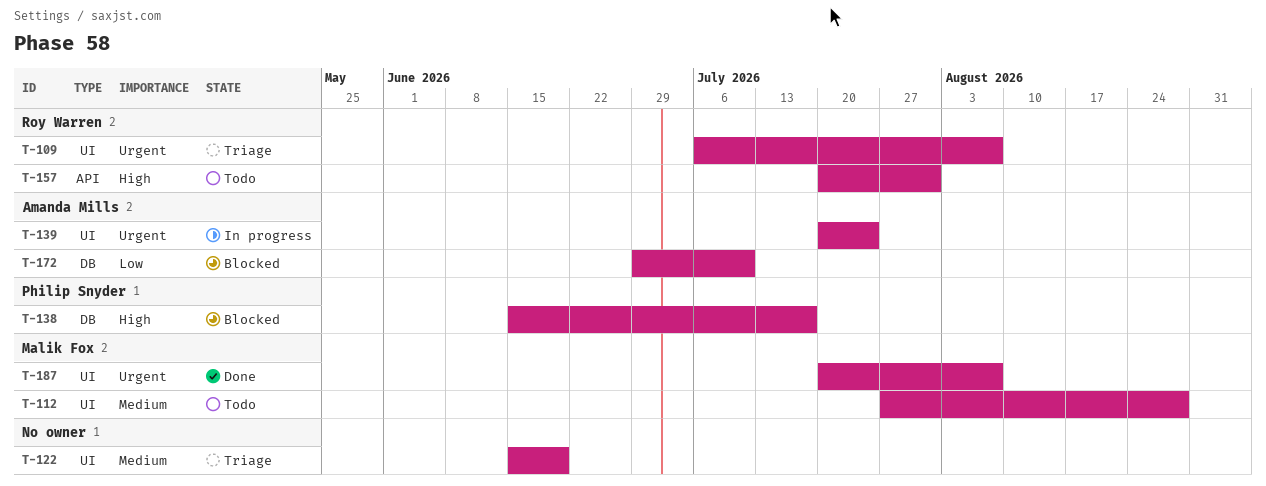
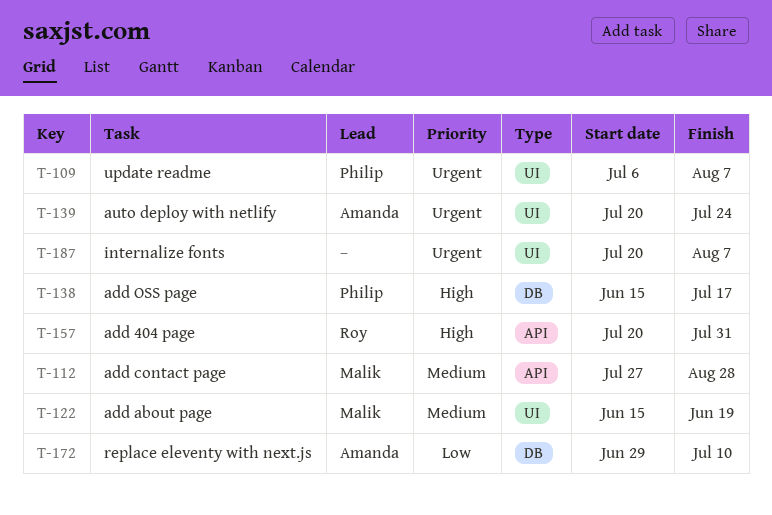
T-109, owner: Roy Warren -> Philip Snyder
T-112, label: UI -> API
T-122, owner: none -> Malik Fox
T-187, owner: Malik Fox -> none

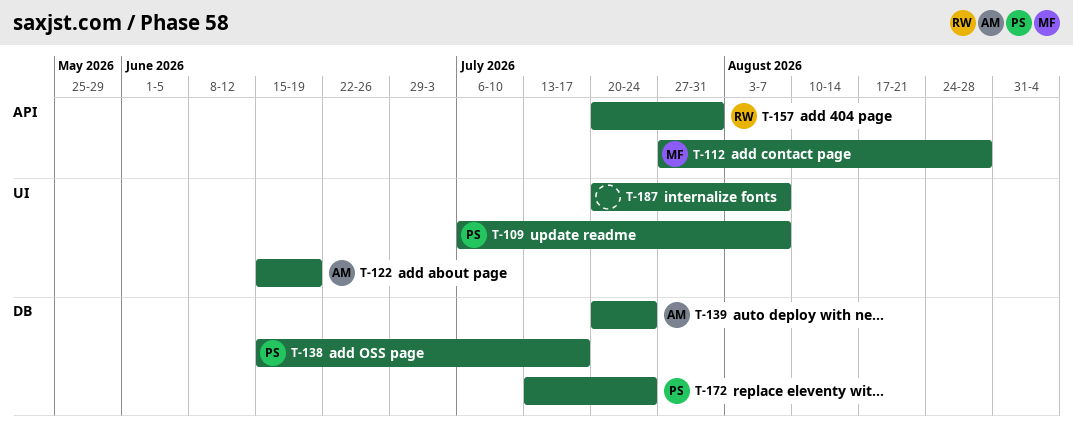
T-122, owner: Malik -> Amanda
T-139, label: UI -> DB
T-172, owner: Amanda -> Philip
T-172, start: Jun 29 -> Jul 13
T-172, due: Jul 10 -> Jul 24

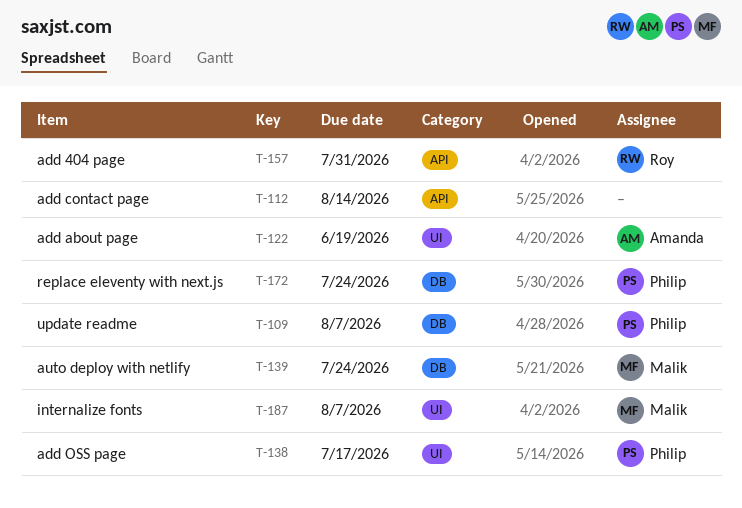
T-109, label: UI -> DB
T-112, owner: Malik -> none
T-112, due: Aug 28 -> Aug 14
T-138, label: DB -> UI
T-139, owner: Amanda -> Malik
T-187, owner: none -> Malik

